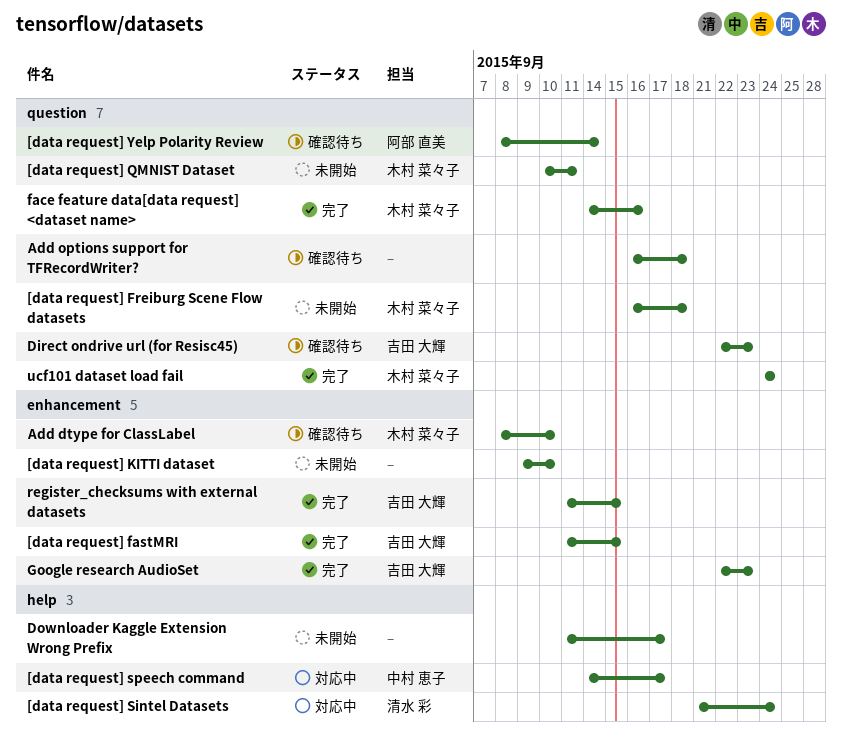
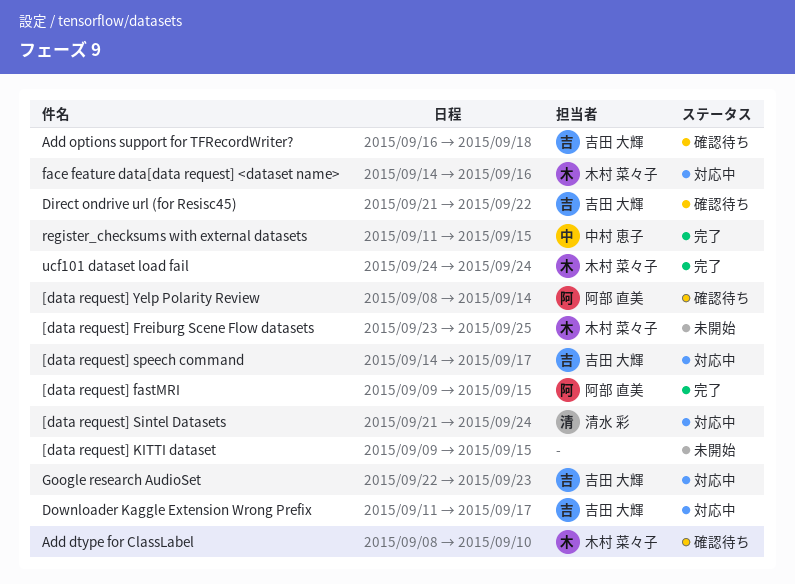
[data request] fastMRI, owner: 吉田 大輝 -> 阿部 直美
[data request] fastMRI, start: Sep 11 -> Sep 9
[data request] Freiburg Scene Flow datasets, start: Sep 16 -> Sep 23
[data request] Freiburg Scene Flow datasets, due: Sep 18 -> Sep 25
[data request] KITTI dataset, due: Sep 10 -> Sep 15
[data request] QMNIST Dataset: present -> none
[data request] speech command, owner: 中村 恵子 -> 吉田 大輝
Add options support for TFRecordWriter?, owner: none -> 吉田 大輝
Direct ondrive url (for Resisc45), start: Sep 22 -> Sep 21
Direct ondrive url (for Resisc45), due: Sep 23 -> Sep 22
Downloader Kaggle Extension Wrong Prefix, status: 未開始 -> 対応中
Downloader Kaggle Extension Wrong Prefix, owner: none -> 吉田 大輝
face feature data[data request] <dataset name>, status: 完了 -> 対応中
Google research AudioSet, status: 完了 -> 対応中
register_checksums with external datasets, owner: 吉田 大輝 -> 中村 恵子

